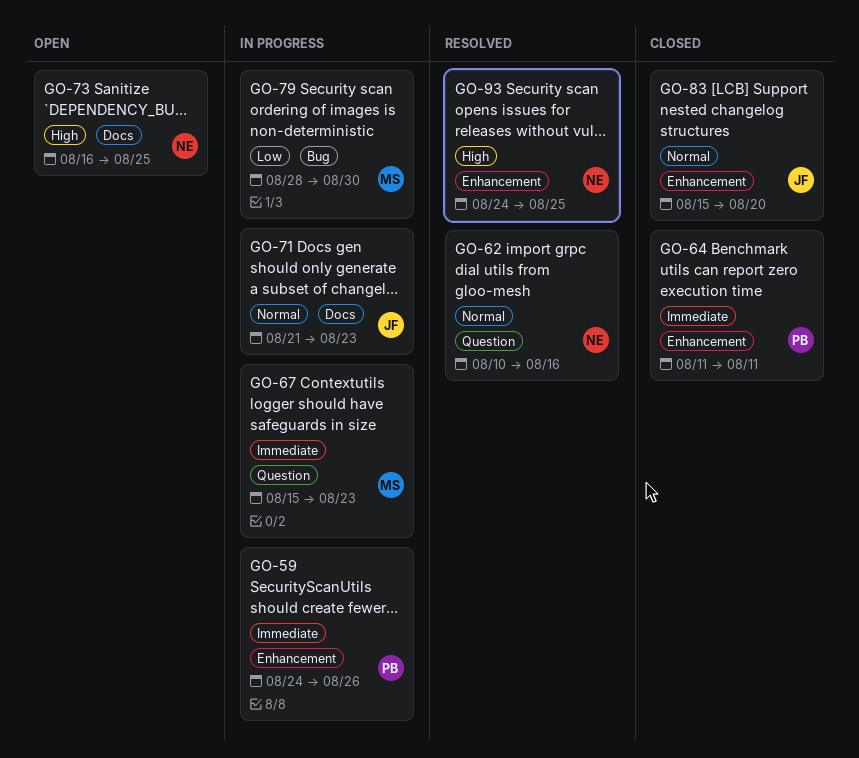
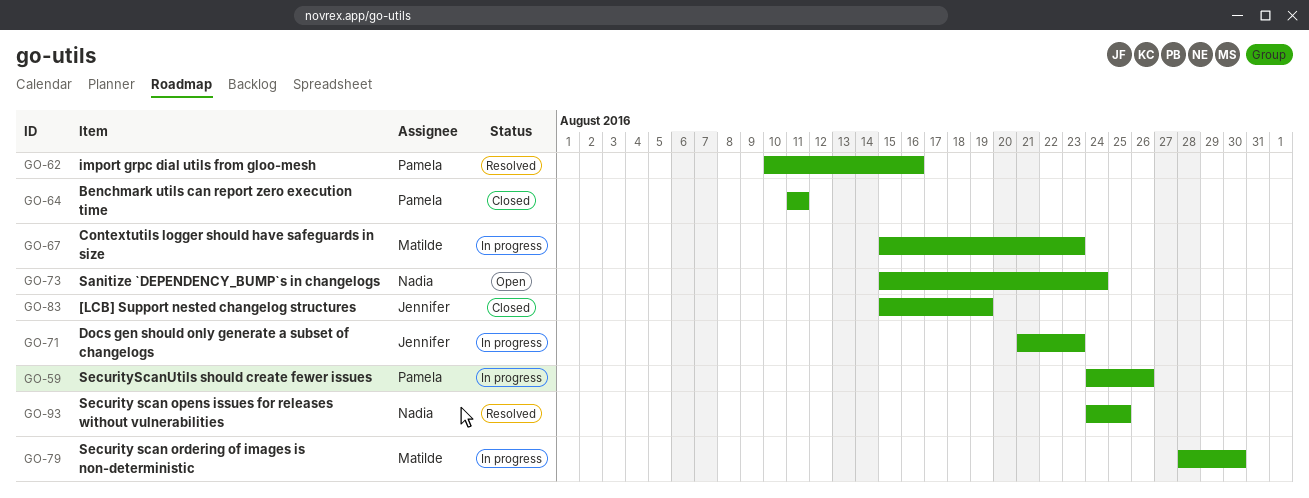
GO-62, owner: Nadia -> Pamela
GO-73, start: Aug 16 -> Aug 15
GO-73, due: Aug 25 -> Aug 24
GO-83, due: Aug 20 -> Aug 19

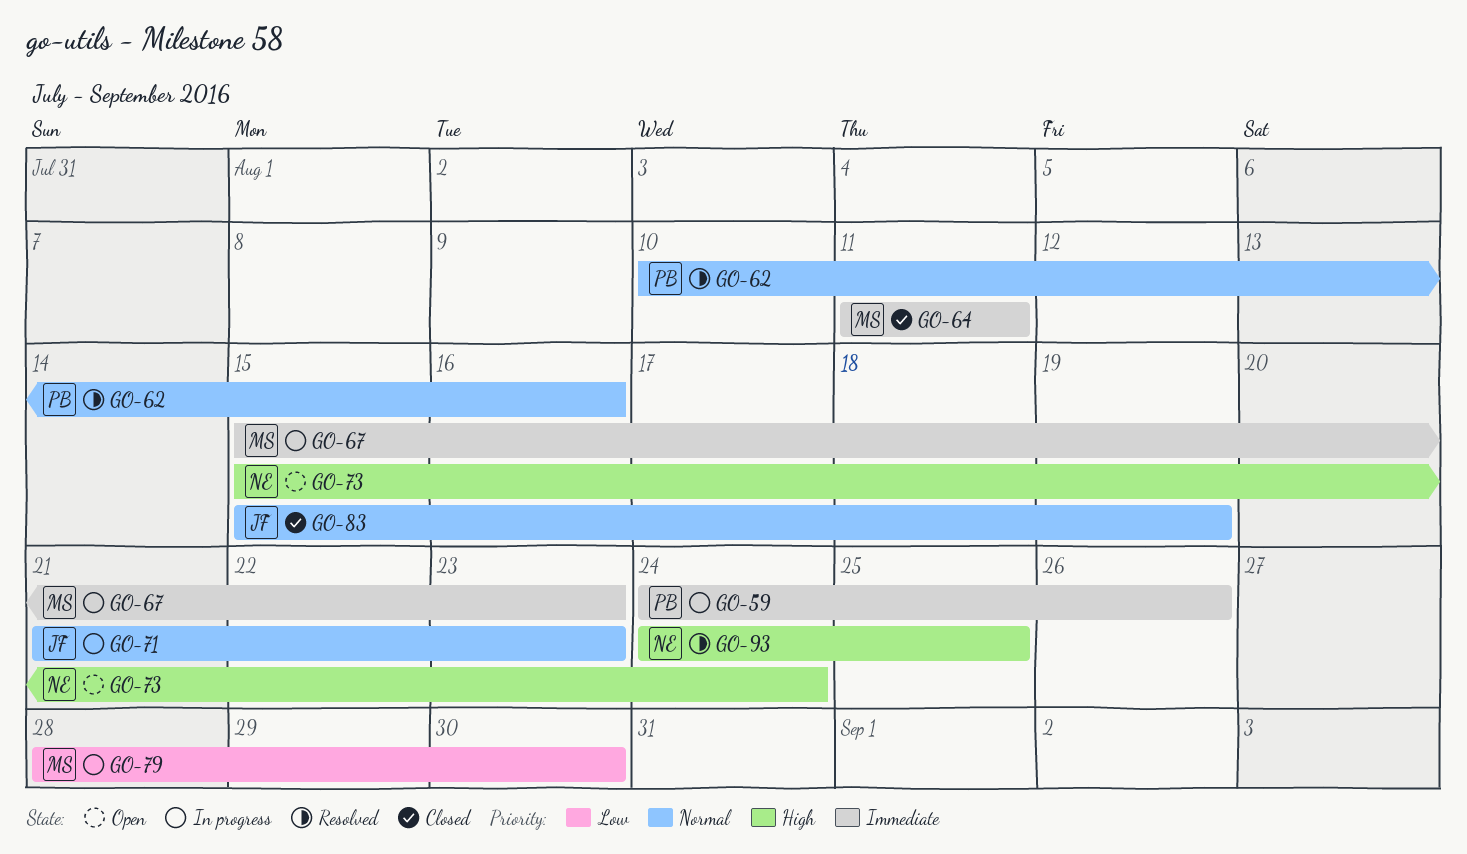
GO-64, owner: Pamela -> Matilde

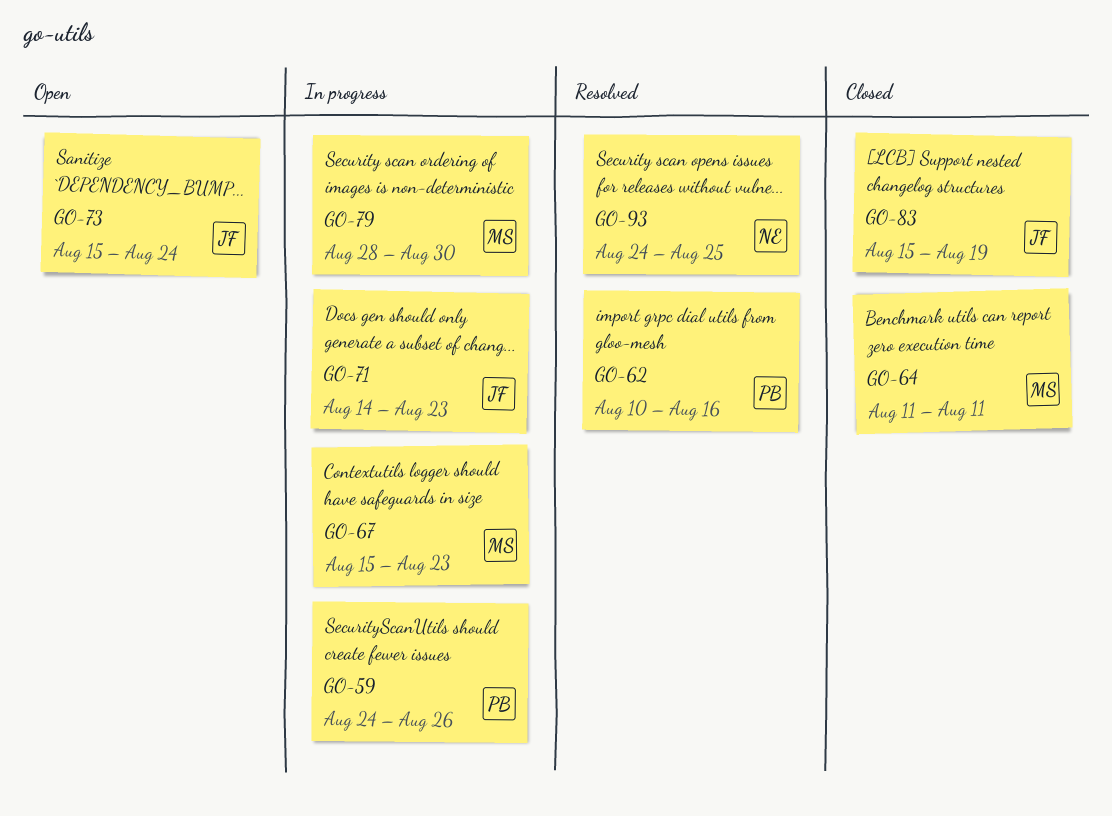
GO-71, start: Aug 21 -> Aug 14
GO-73, owner: NE -> JF

